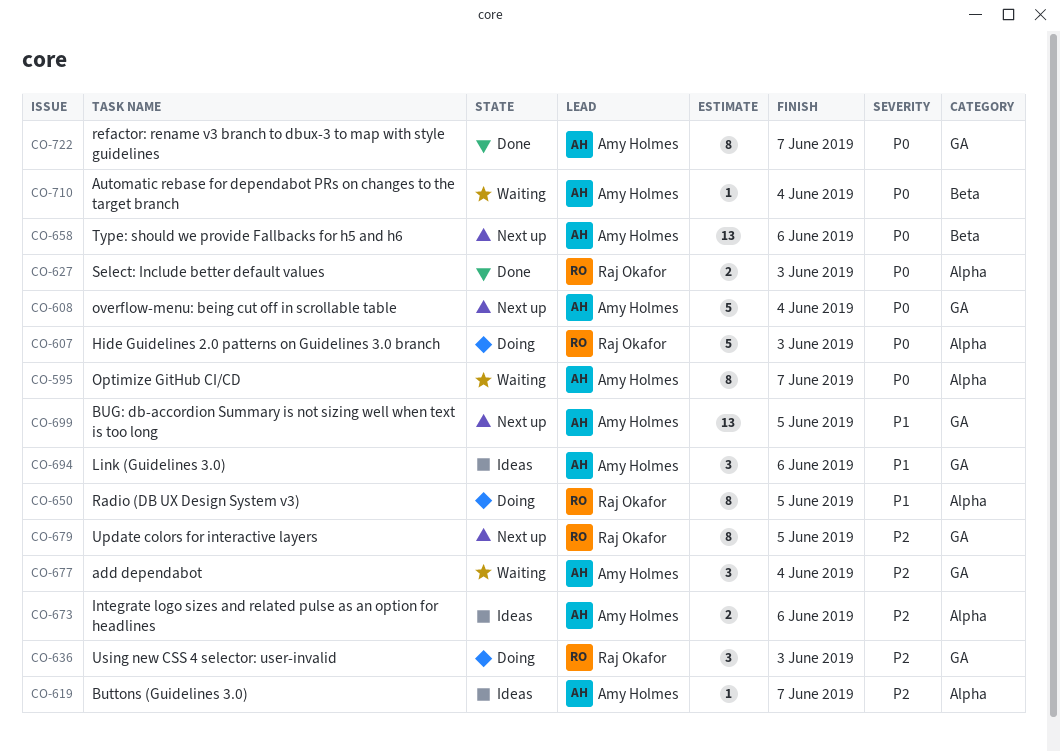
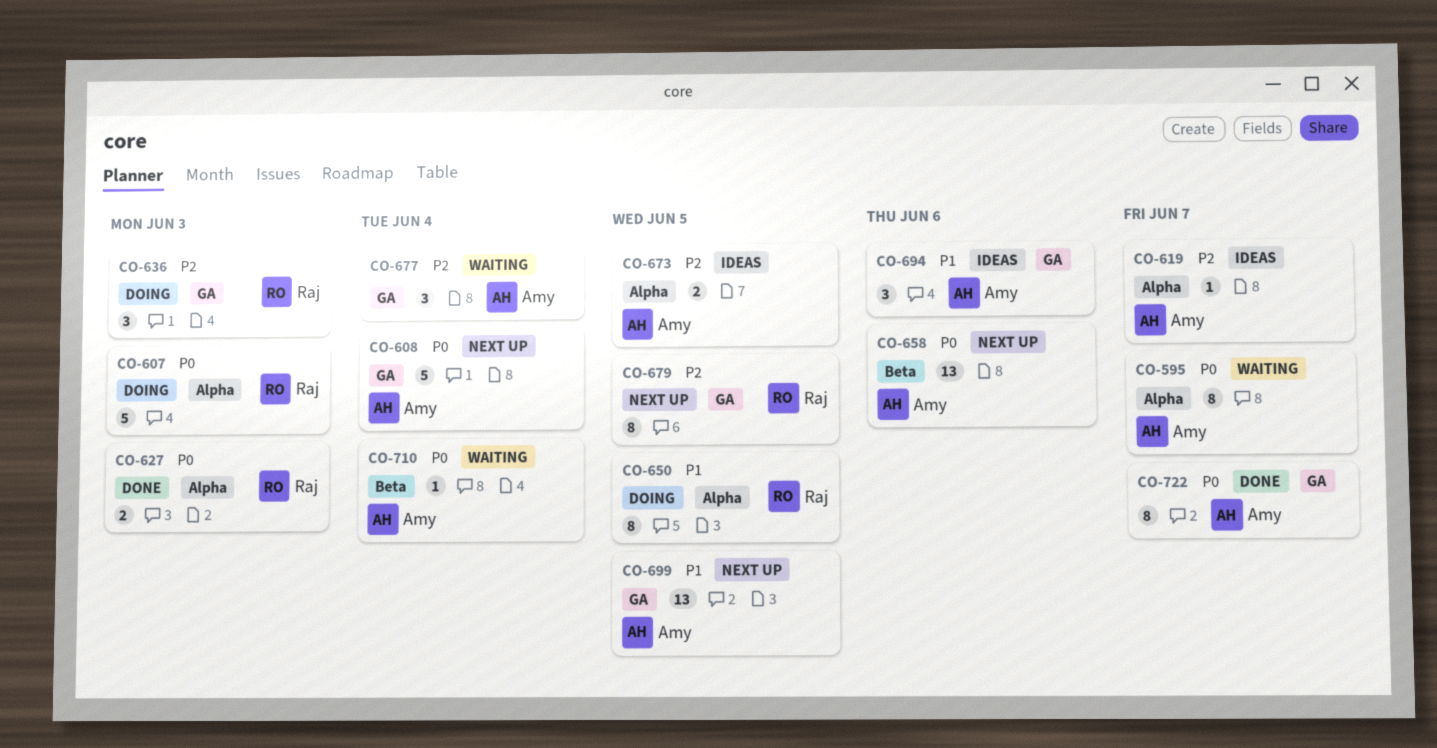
CO-673, due: Jun 6 -> Jun 5

